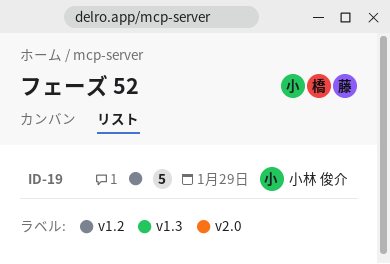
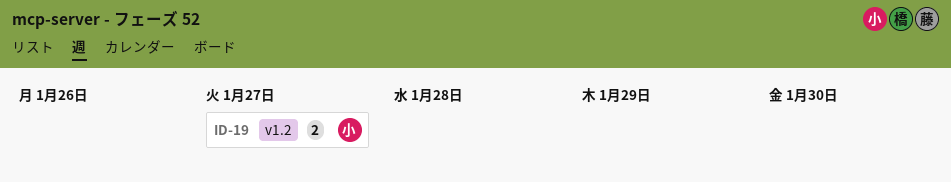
ID-19, estimate: 5 -> 2
ID-19, due: Jan 29 -> Jan 27

